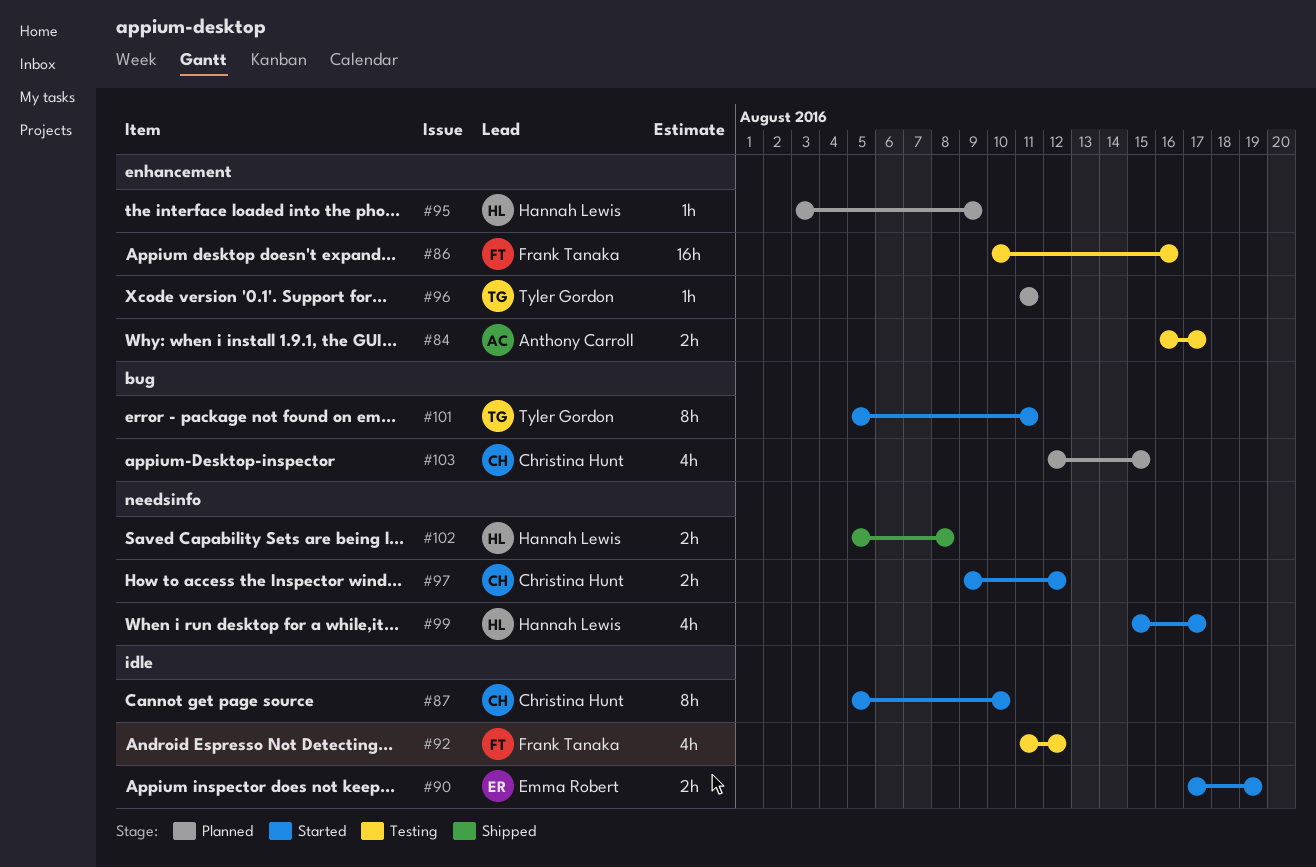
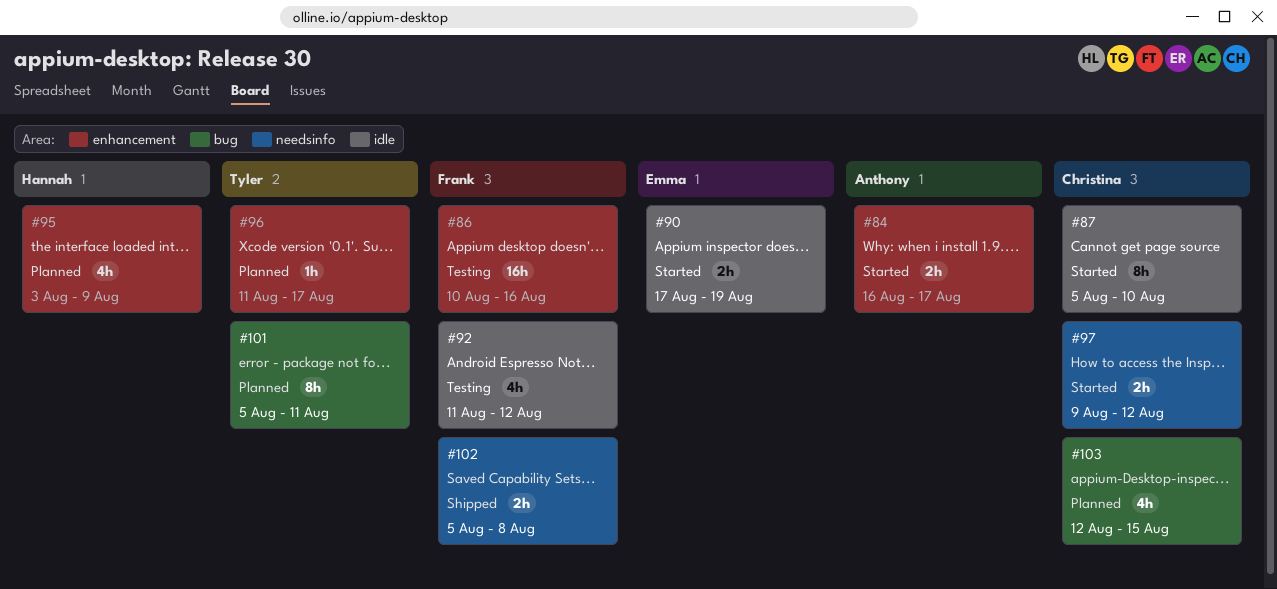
#84, status: Testing -> Started
#95, estimate: 1h -> 4h
#96, due: Aug 11 -> Aug 17
#99: present -> none
#101, status: Started -> Planned
#102, owner: Hannah Lewis -> Frank Tanaka

